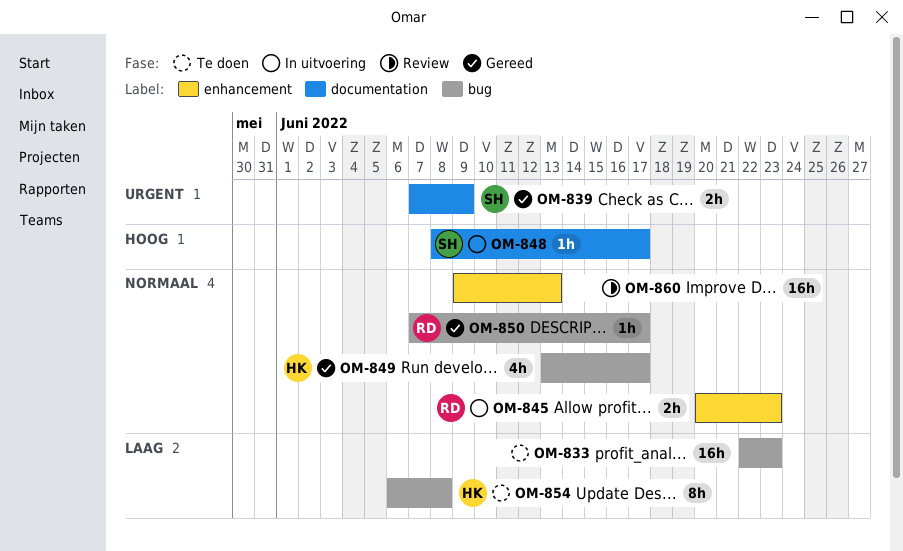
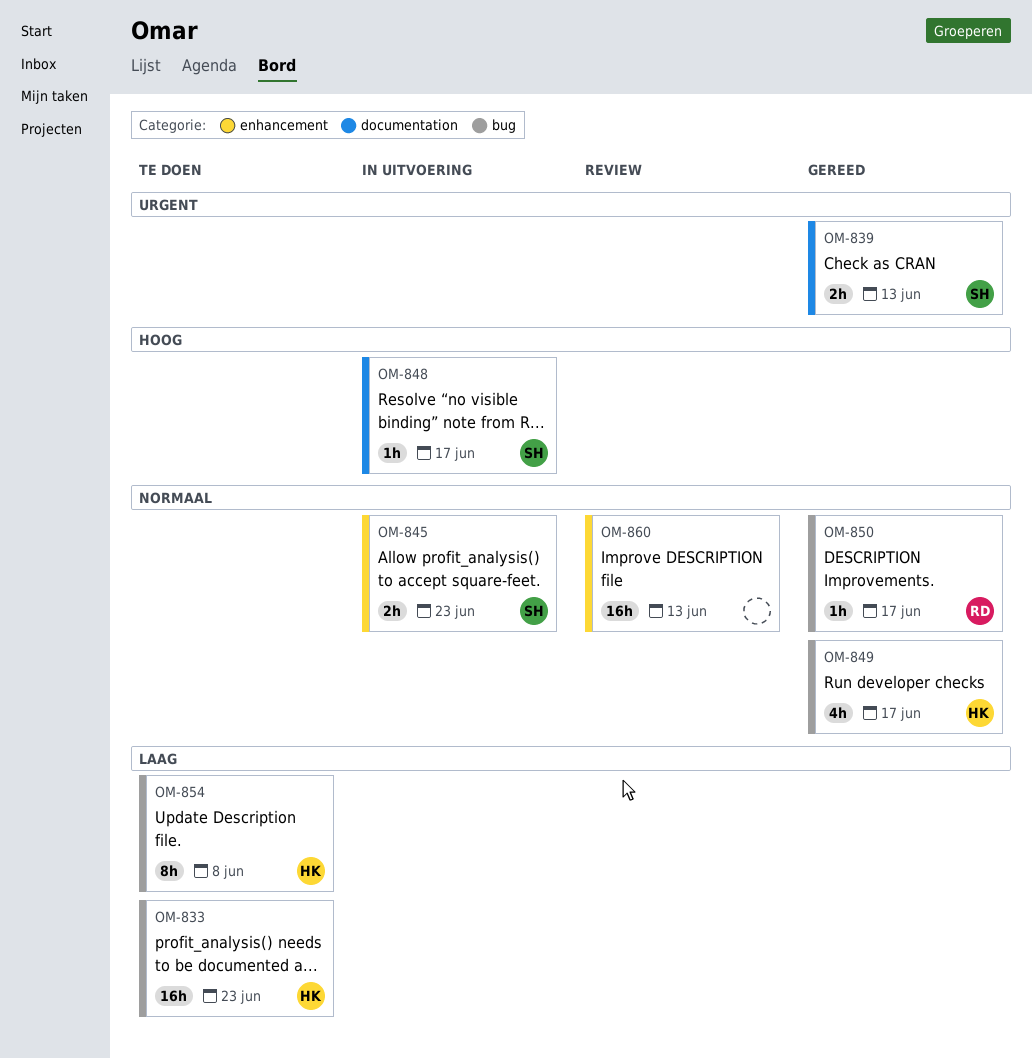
OM-833, owner: none -> HK
OM-839, due: Jun 9 -> Jun 13
OM-845, owner: RD -> SH

